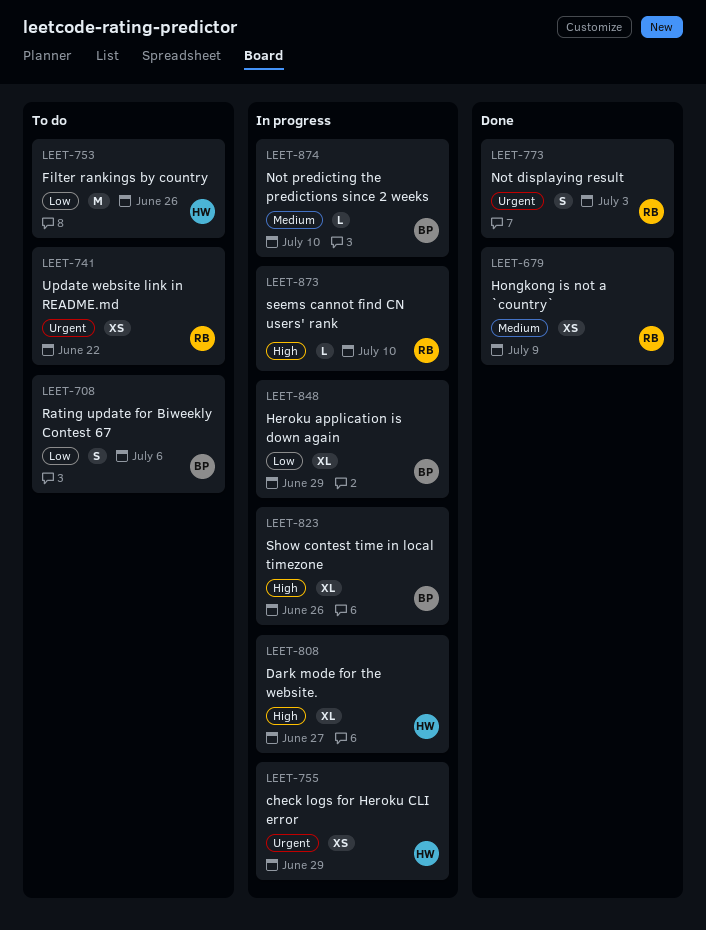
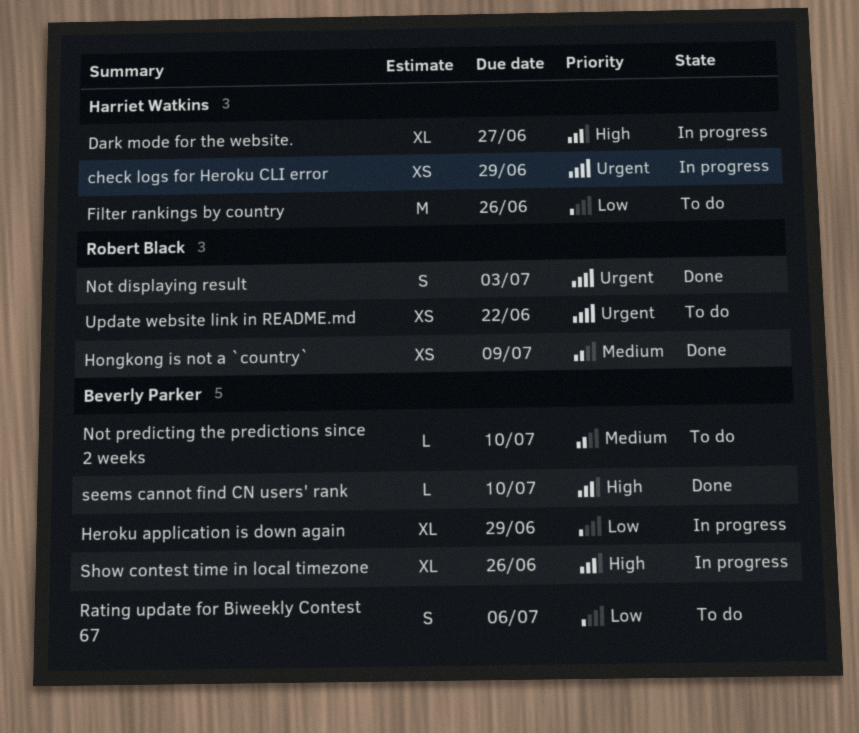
Not predicting the predictions since 2 weeks, status: In progress -> To do
seems cannot find CN users' rank, status: In progress -> Done
seems cannot find CN users' rank, owner: Robert Black -> Beverly Parker

